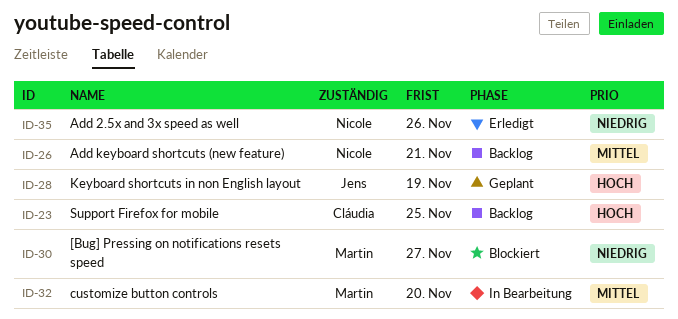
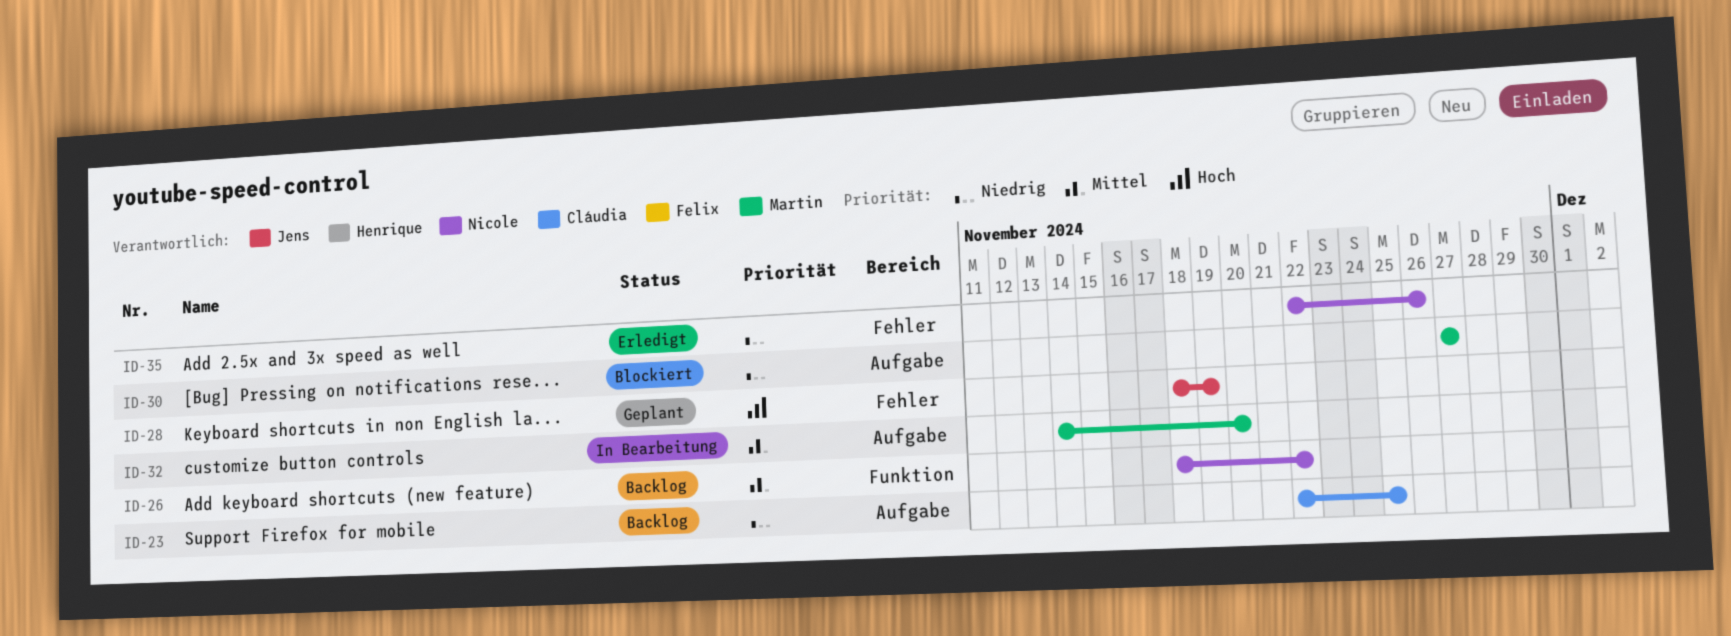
ID-23, priority: Hoch -> Niedrig
ID-26, due: Nov 21 -> Nov 22

